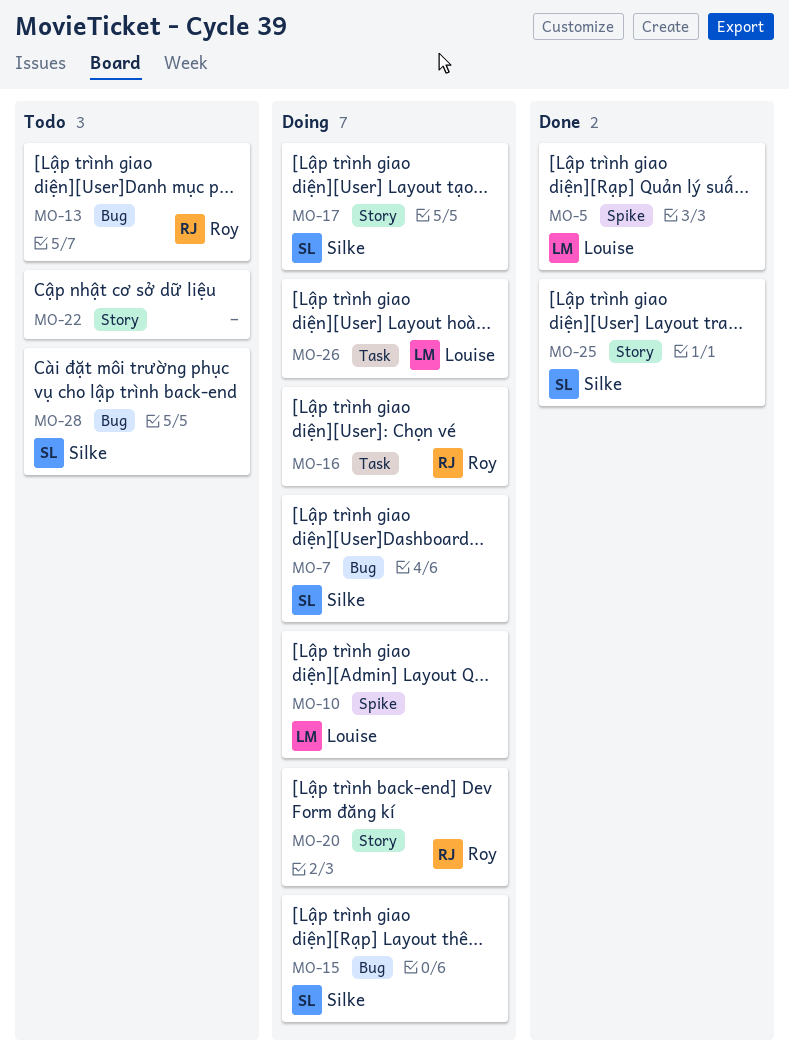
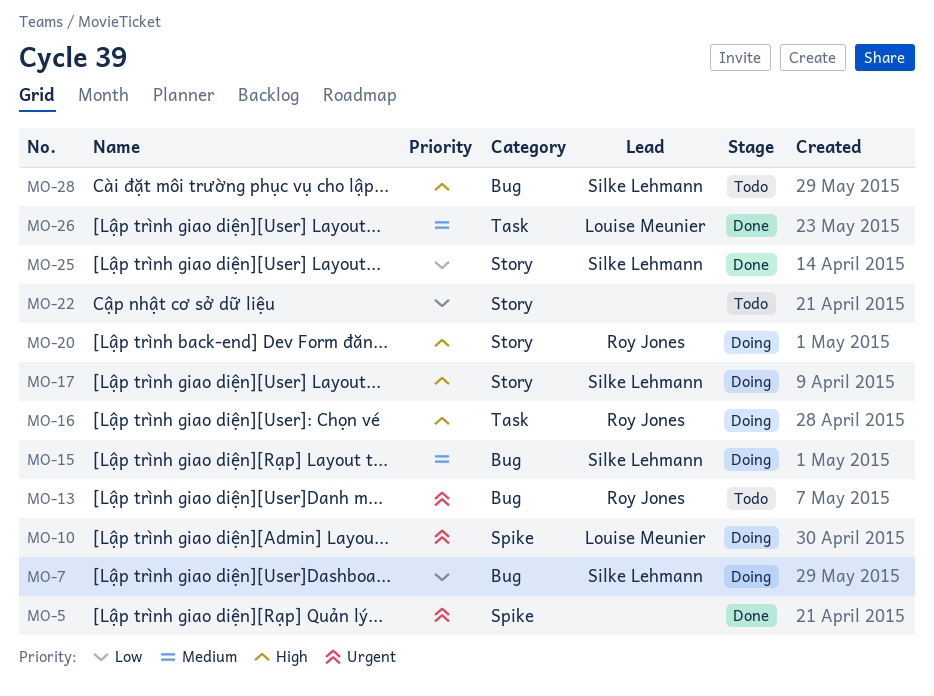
MO-5, owner: Louise Meunier -> none
MO-26, status: Doing -> Done

